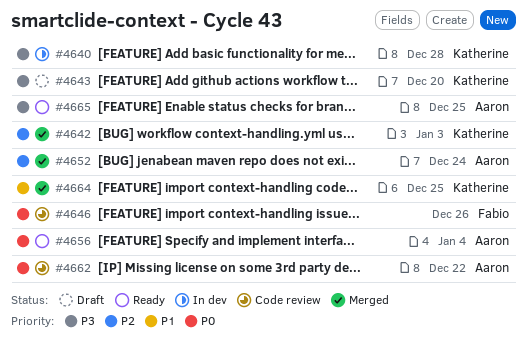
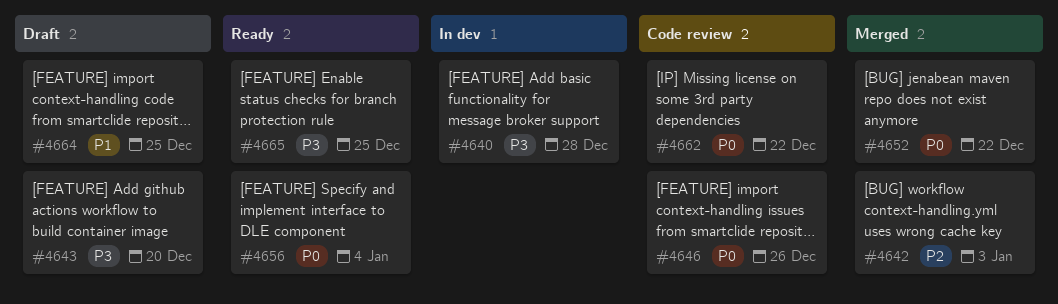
#4652, priority: P2 -> P0
#4652, due: Dec 24 -> Dec 22
#4664, status: Merged -> Draft

